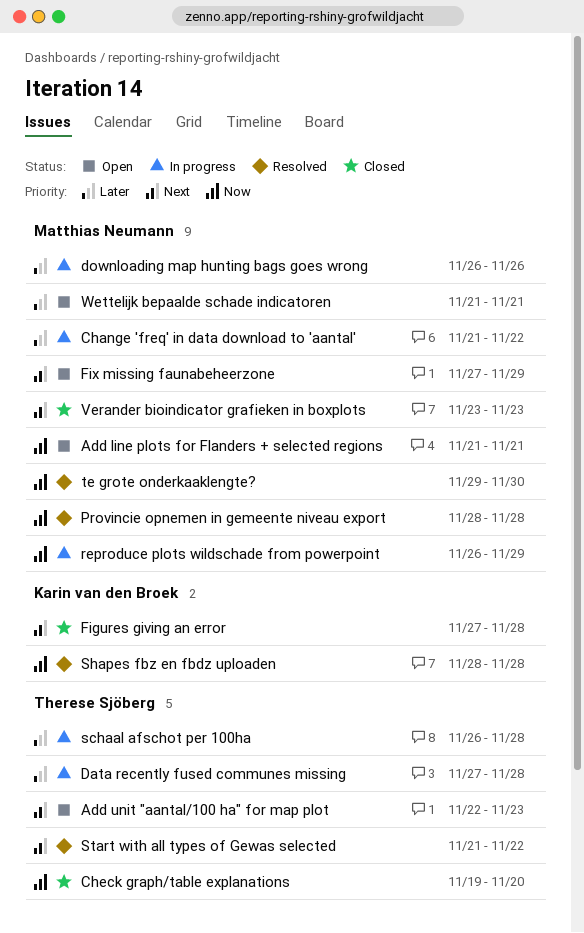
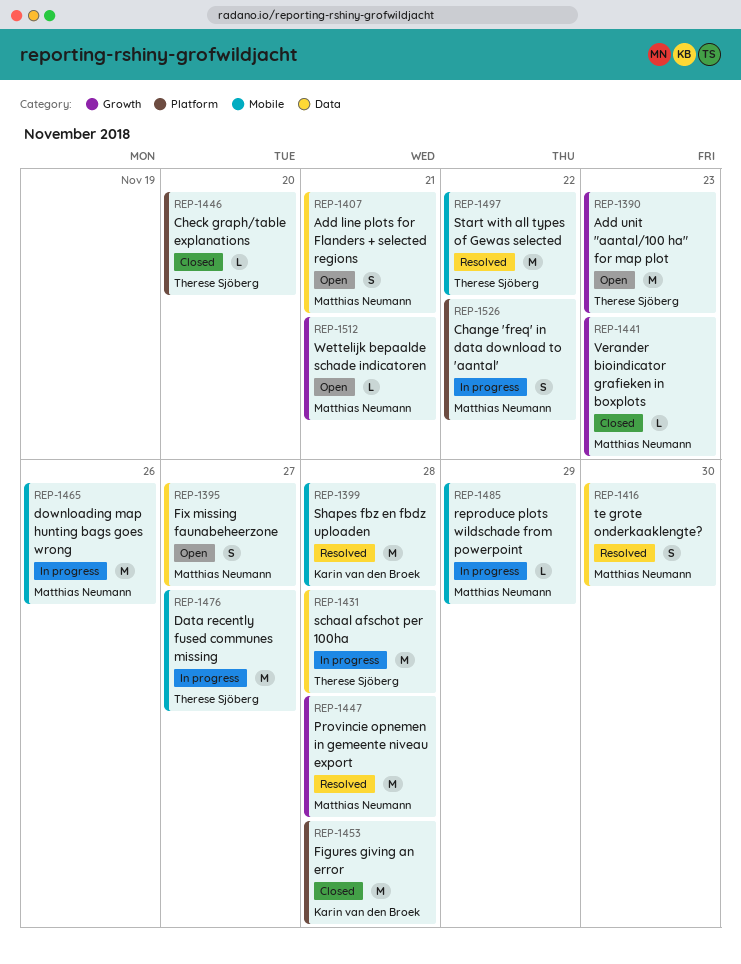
Data recently fused communes missing, due: Nov 28 -> Nov 27
Fix missing faunabeheerzone, due: Nov 29 -> Nov 27

